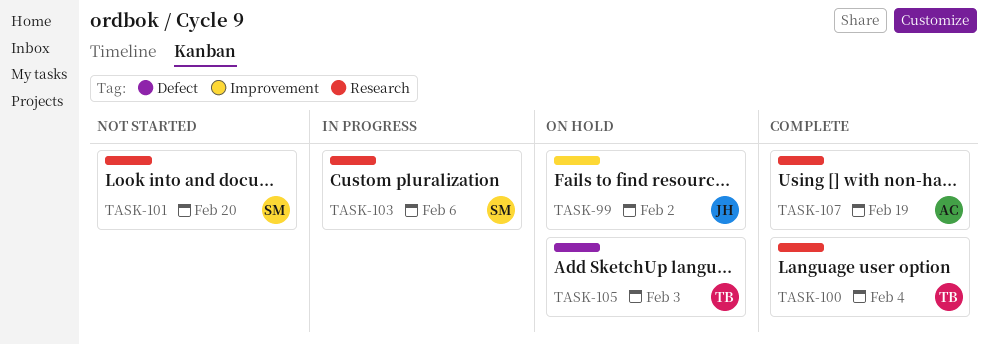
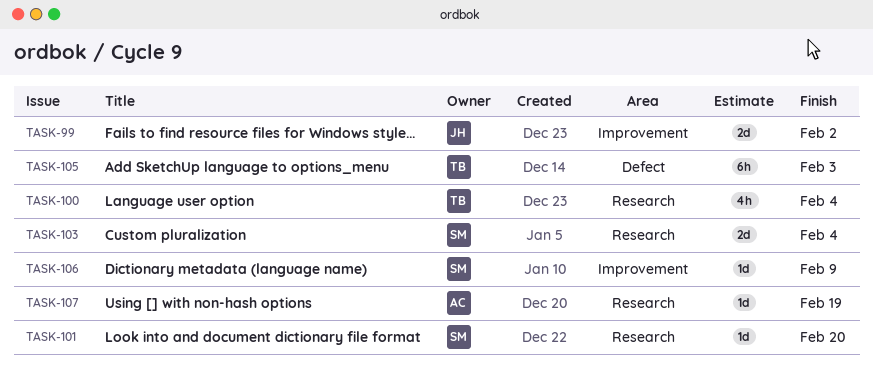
TASK-103, due: Feb 6 -> Feb 4
TASK-106: none -> present

